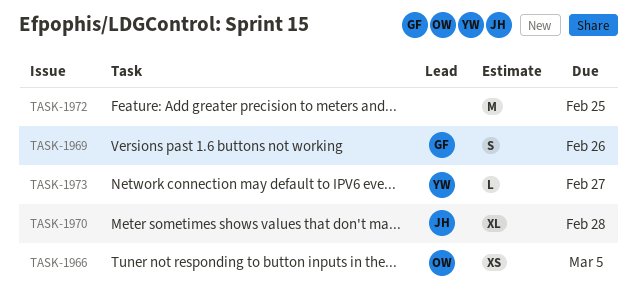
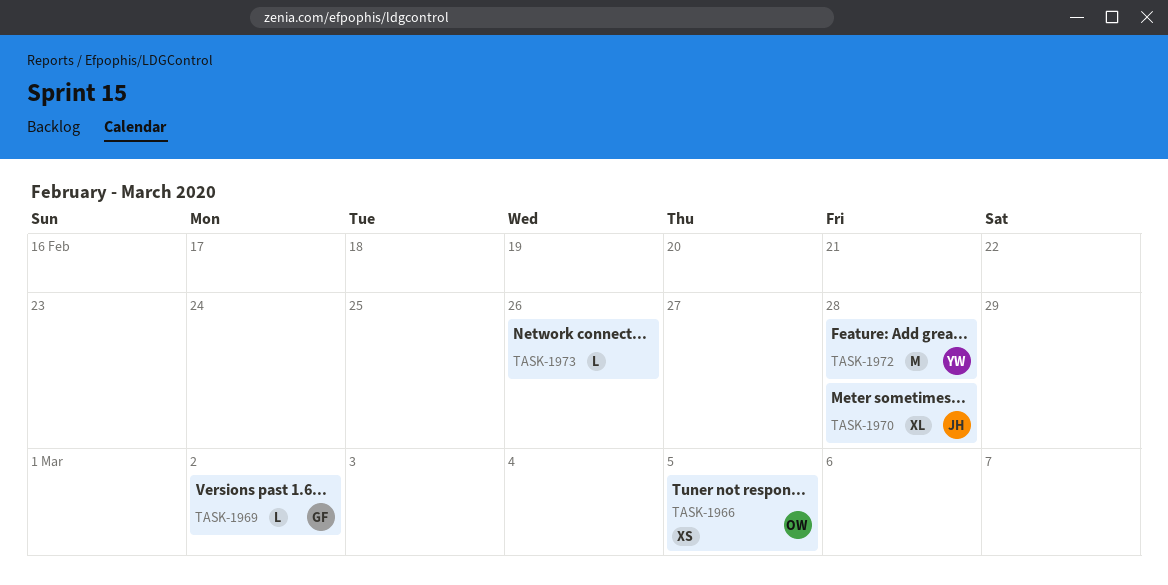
TASK-1969, estimate: S -> L
TASK-1969, due: Feb 26 -> Mar 2
TASK-1972, owner: none -> YW
TASK-1972, due: Feb 25 -> Feb 28
TASK-1973, owner: YW -> none
TASK-1973, due: Feb 27 -> Feb 26

